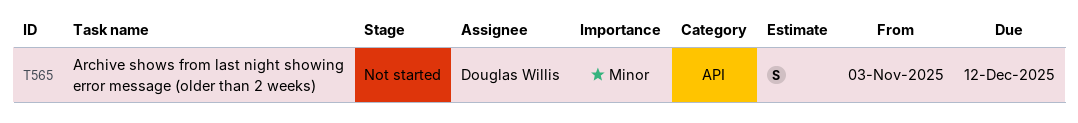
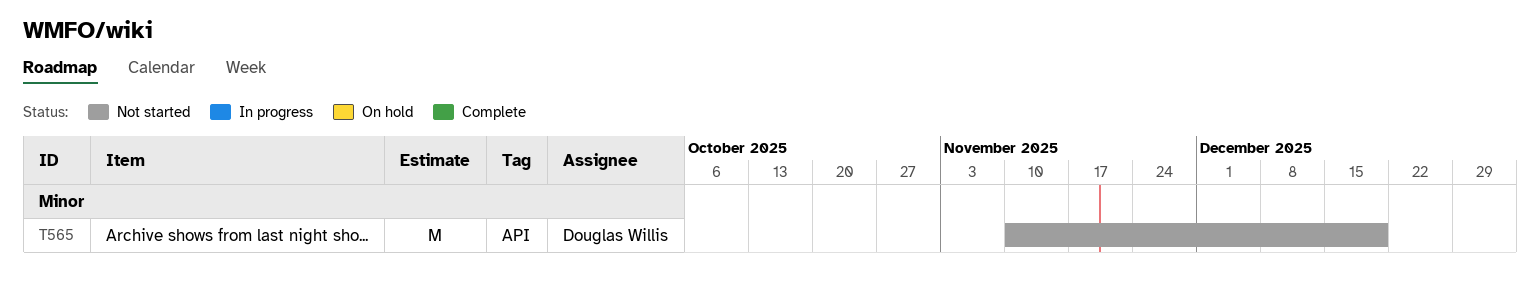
T565, estimate: S -> M
T565, start: Nov 3 -> Nov 10
T565, due: Dec 12 -> Dec 19

